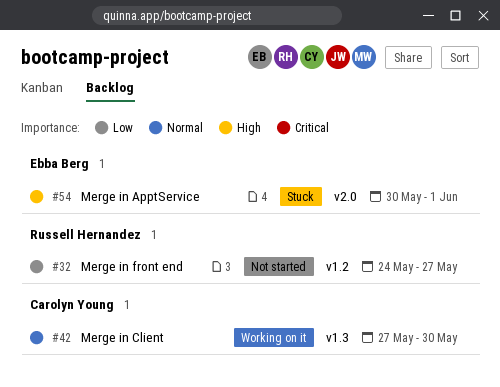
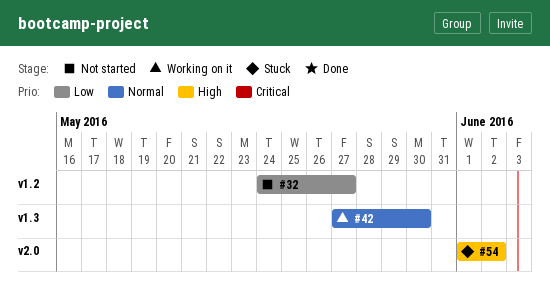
#54, start: May 30 -> Jun 1
#54, due: Jun 1 -> Jun 2

